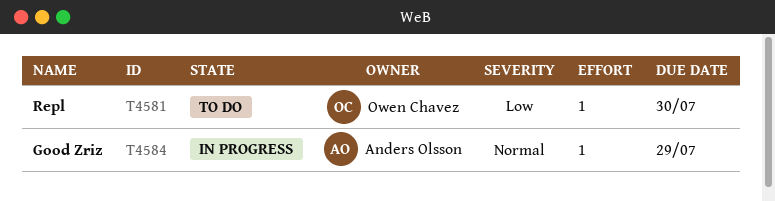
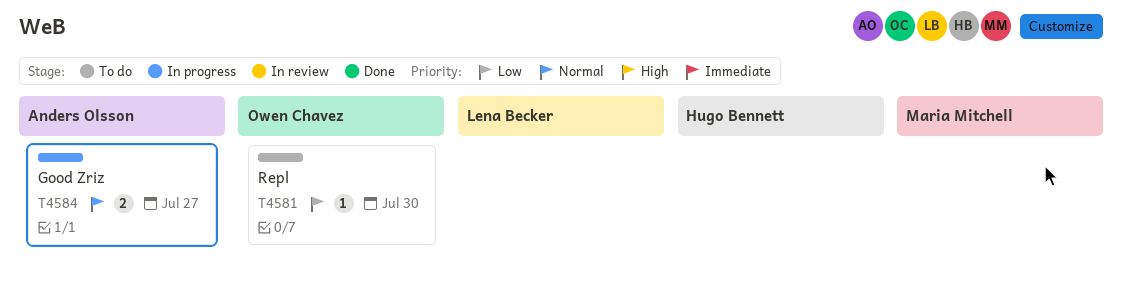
T4584, estimate: 1 -> 2
T4584, due: Jul 29 -> Jul 27

